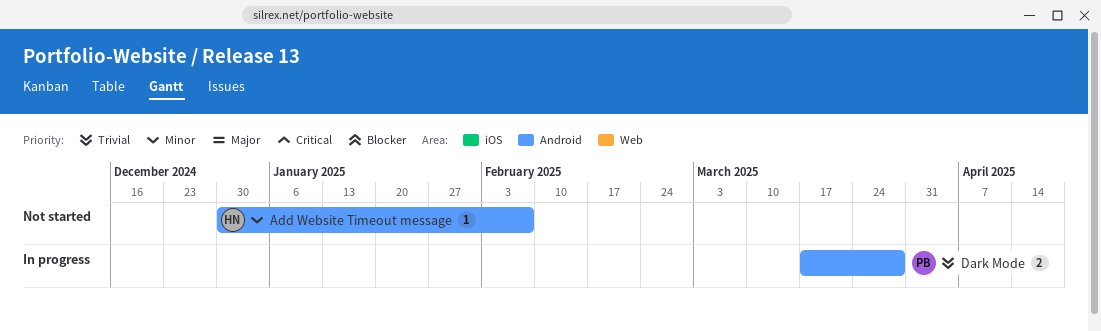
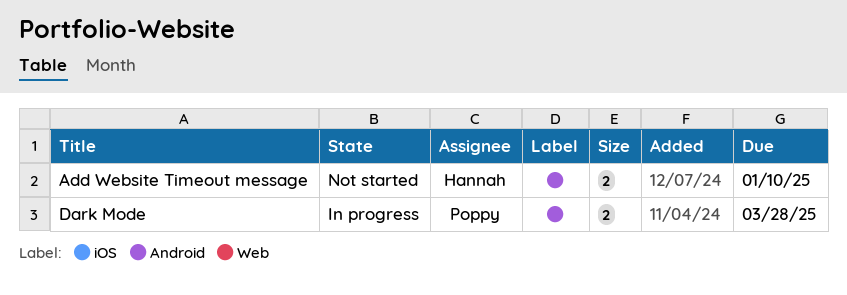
Add Website Timeout message, estimate: 1 -> 2
Add Website Timeout message, due: Feb 7 -> Jan 10

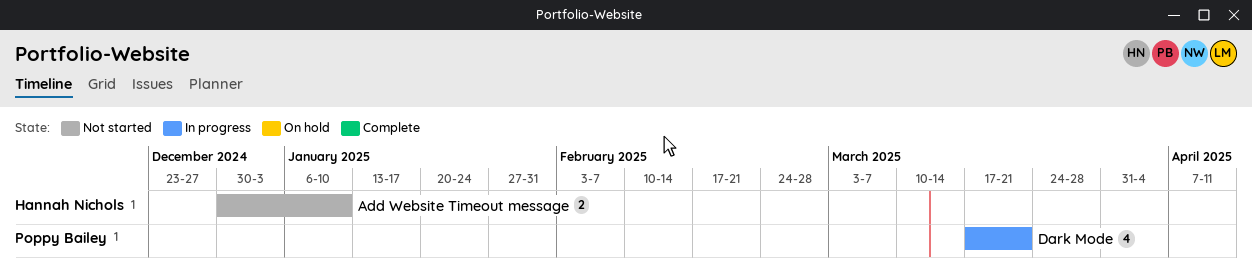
Dark Mode, estimate: 2 -> 4
Dark Mode, due: Mar 28 -> Mar 21

